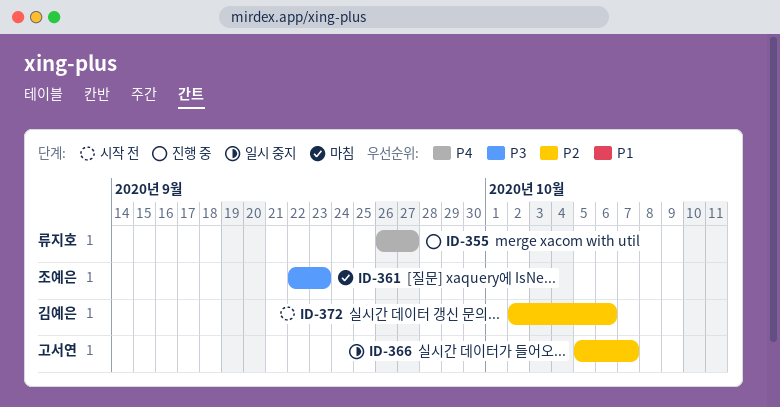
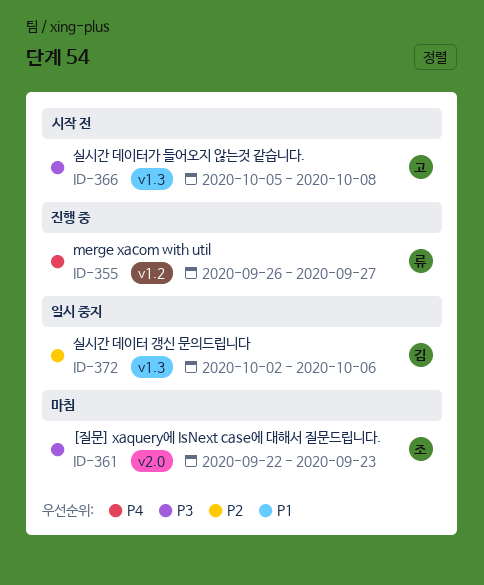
ID-366, status: 일시 중지 -> 시작 전
ID-366, priority: P2 -> P3
ID-366, due: Oct 7 -> Oct 8
ID-372, status: 시작 전 -> 일시 중지

